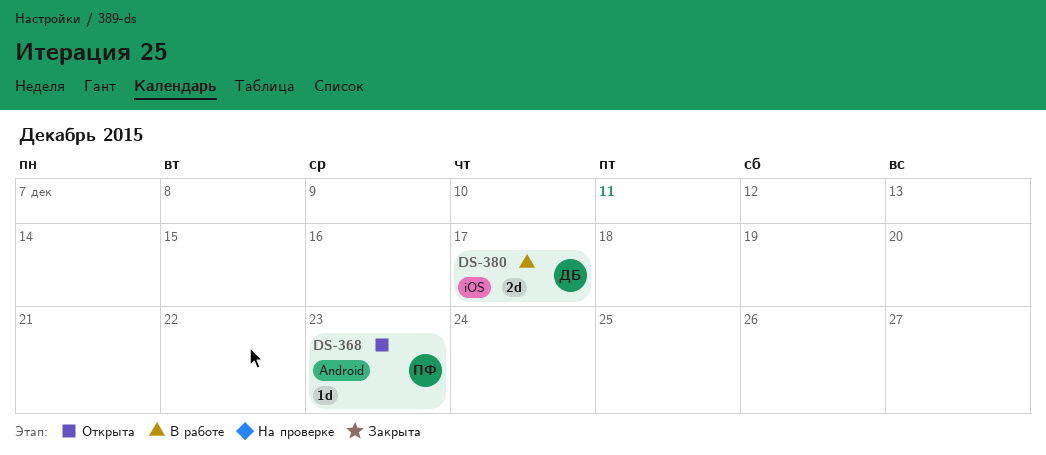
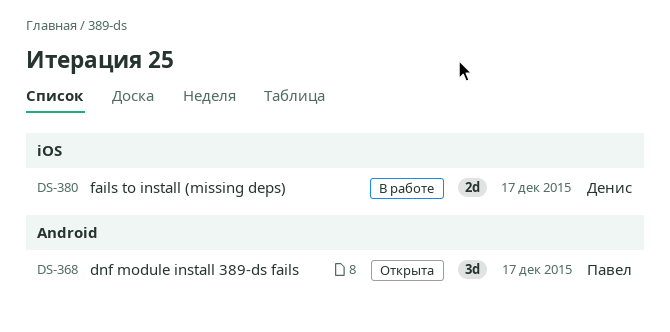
DS-368, estimate: 1d -> 3d
DS-368, due: Dec 23 -> Dec 17

